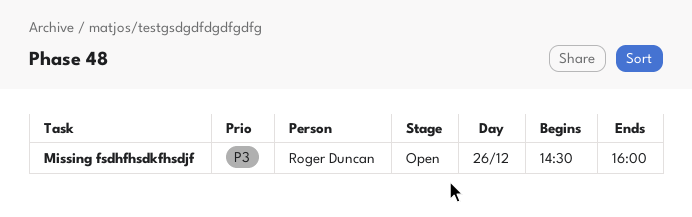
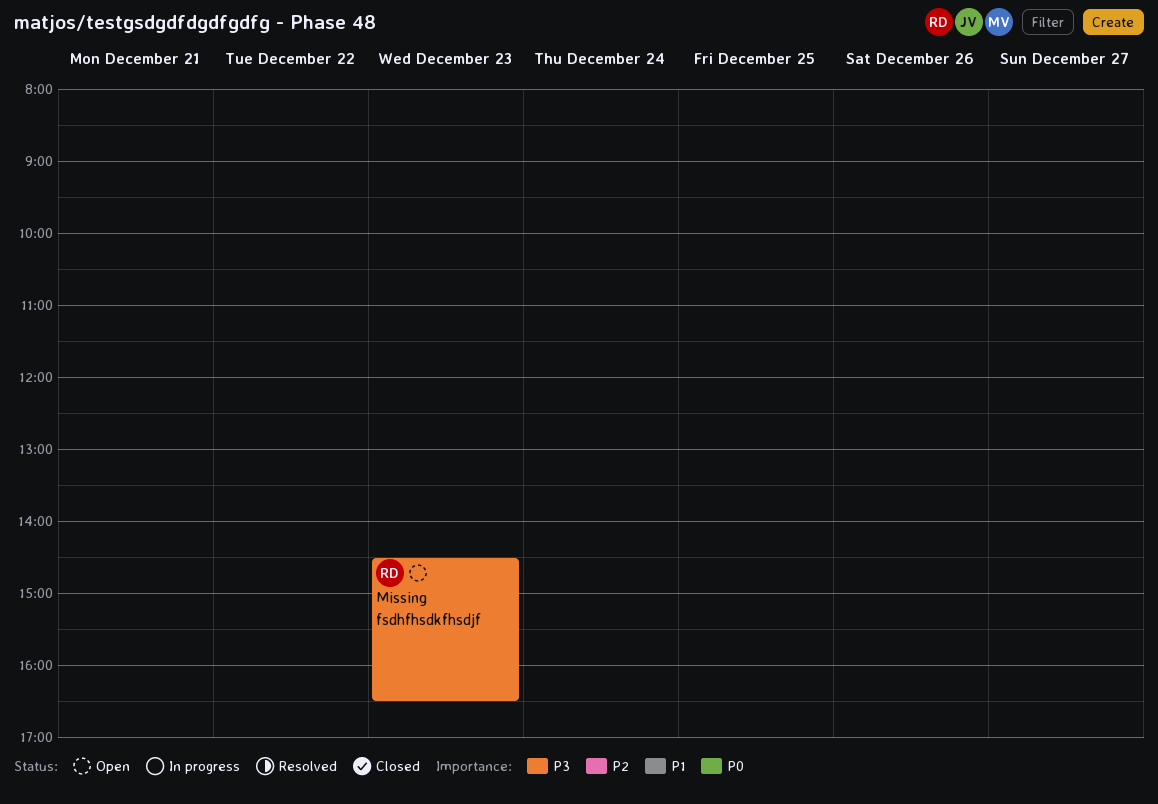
Missing fsdhfhsdkfhsdjf, day: Dec 26 -> Dec 23
Missing fsdhfhsdkfhsdjf, ends: 16:00 -> 16:30

